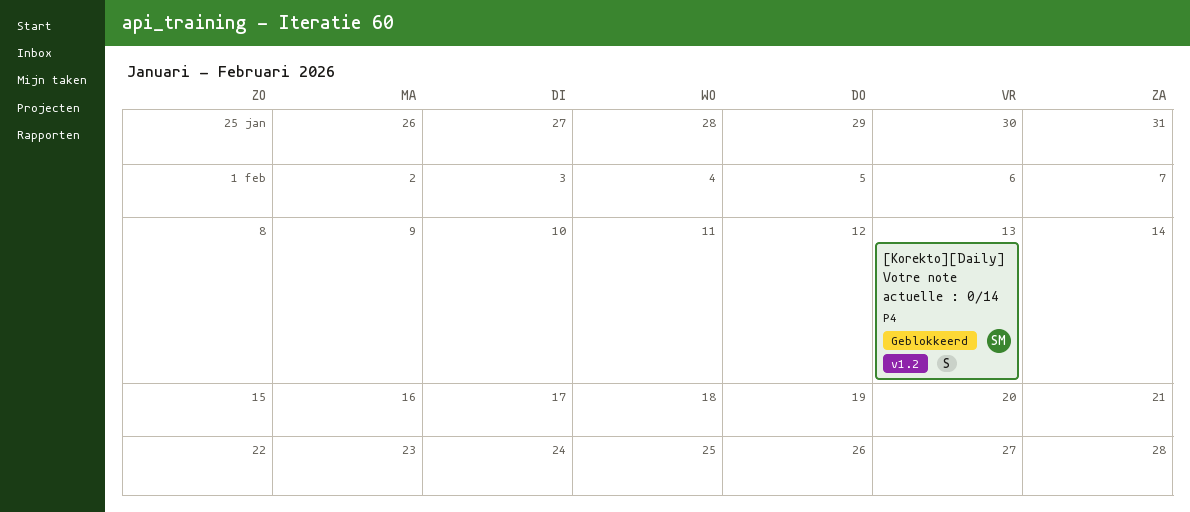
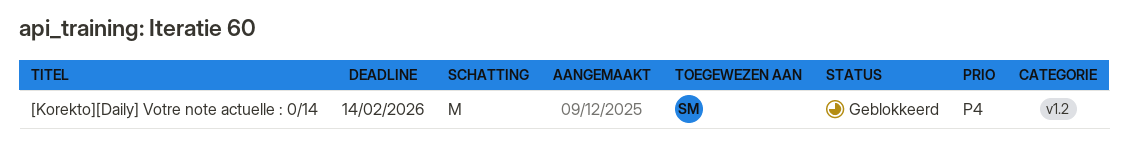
[Korekto][Daily] Votre note actuelle : 0/14, estimate: S -> M
[Korekto][Daily] Votre note actuelle : 0/14, due: Feb 13 -> Feb 14

